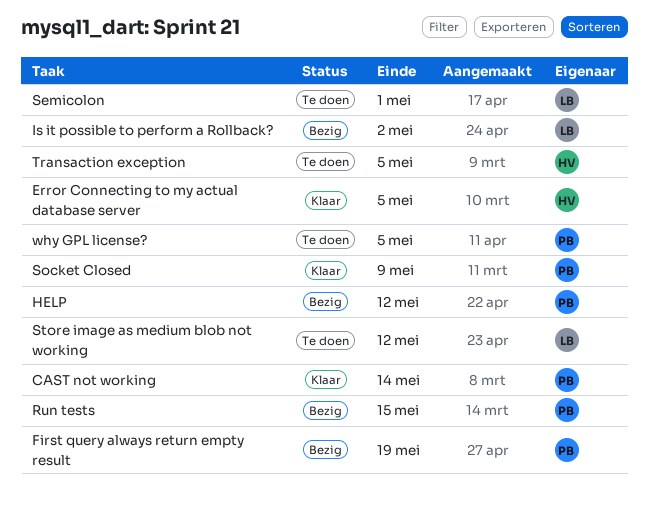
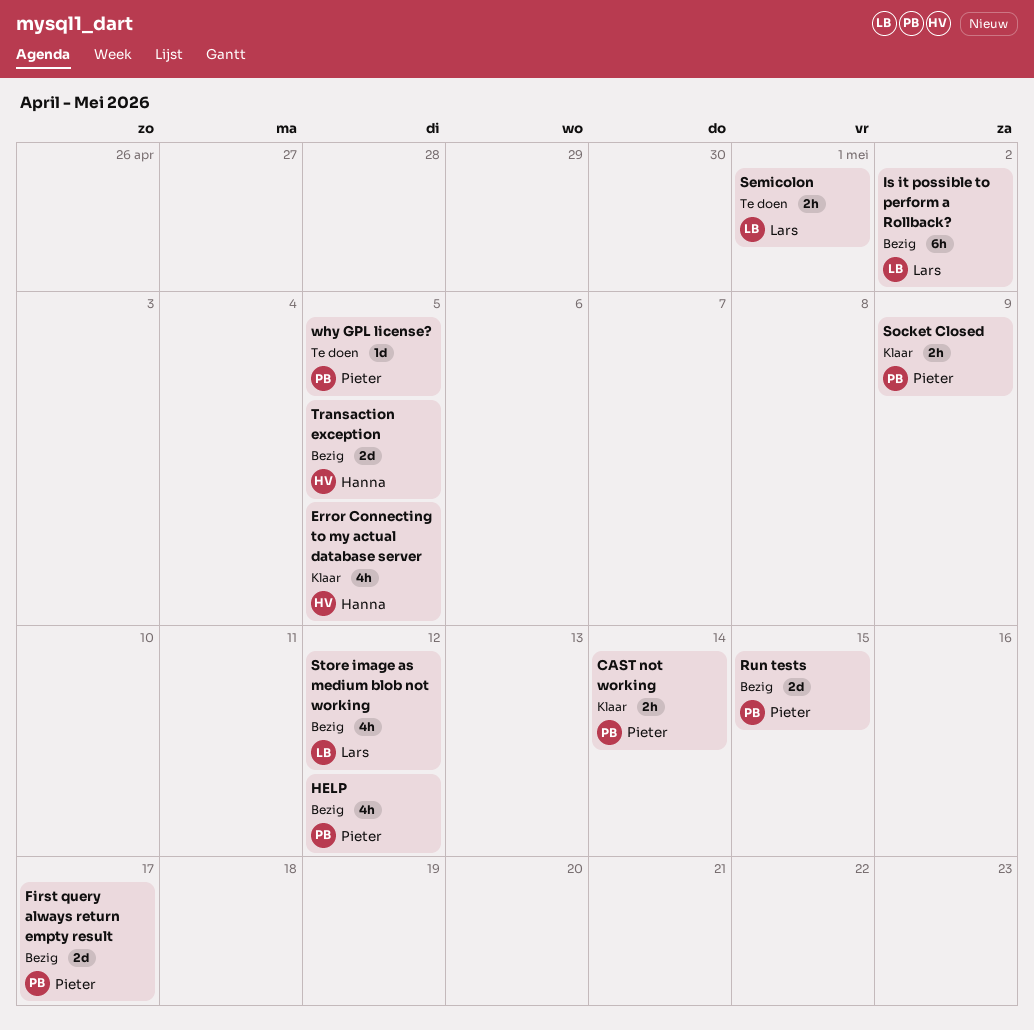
First query always return empty result, due: May 19 -> May 17
Store image as medium blob not working, status: Te doen -> Bezig
Transaction exception, status: Te doen -> Bezig

